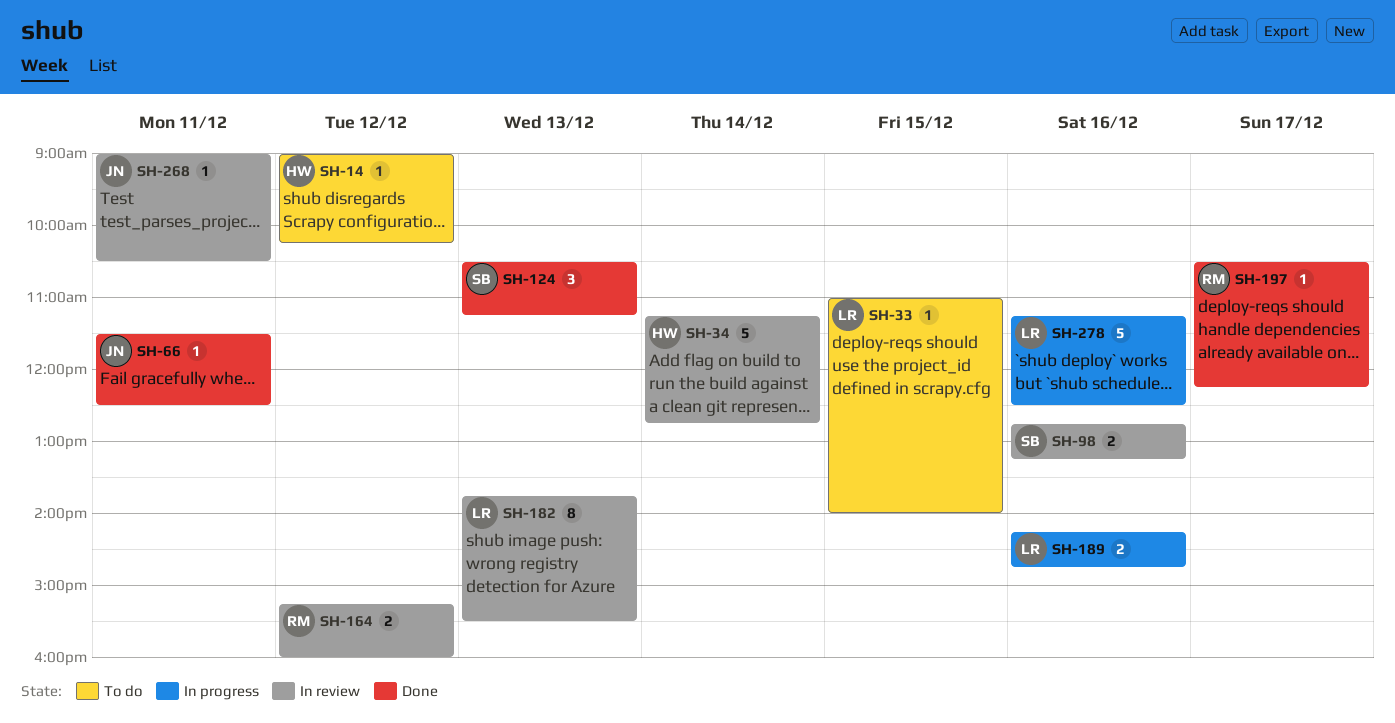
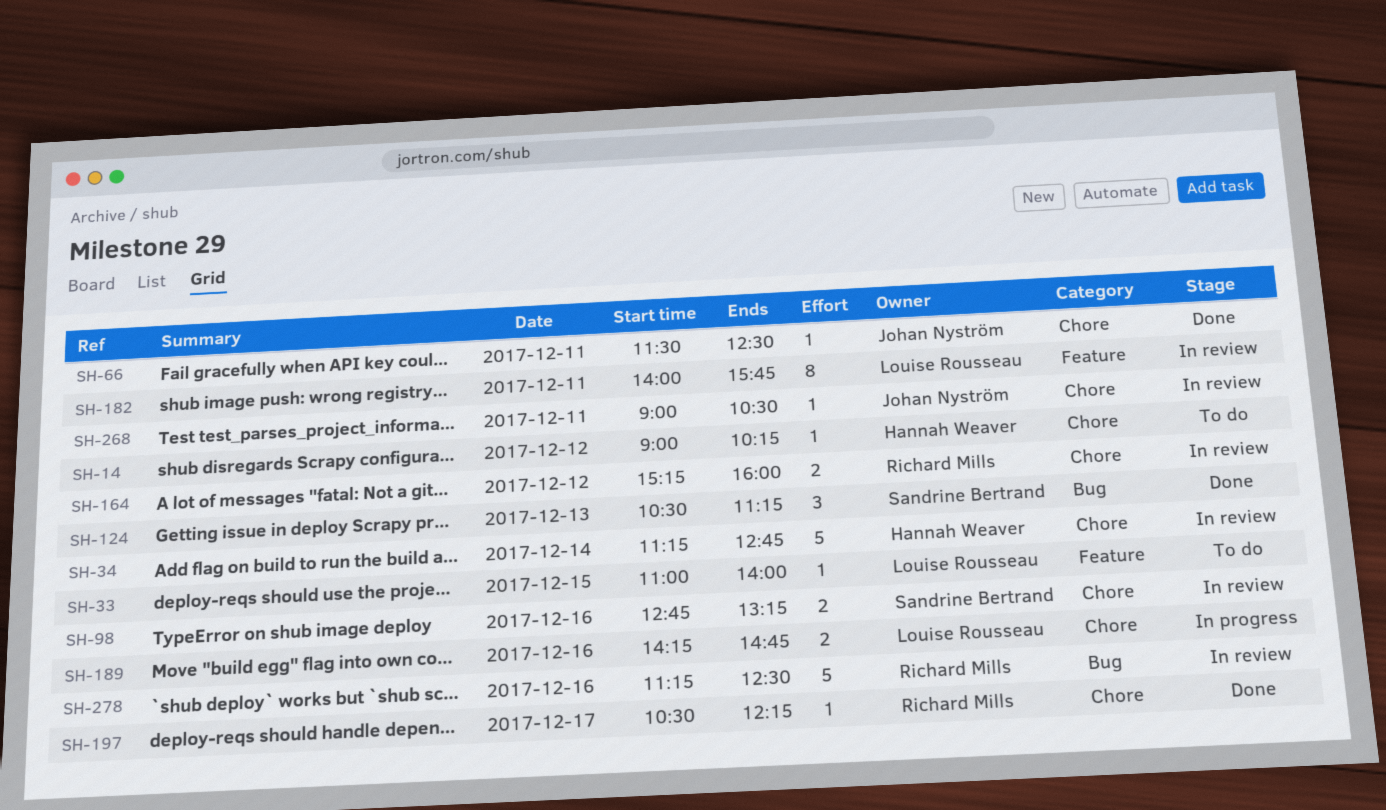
SH-182, day: Dec 13 -> Dec 11
SH-182, begins: 13:45 -> 14:00
SH-182, ends: 15:30 -> 15:45
SH-278, status: In progress -> In review
SH-278, owner: Louise Rousseau -> Richard Mills

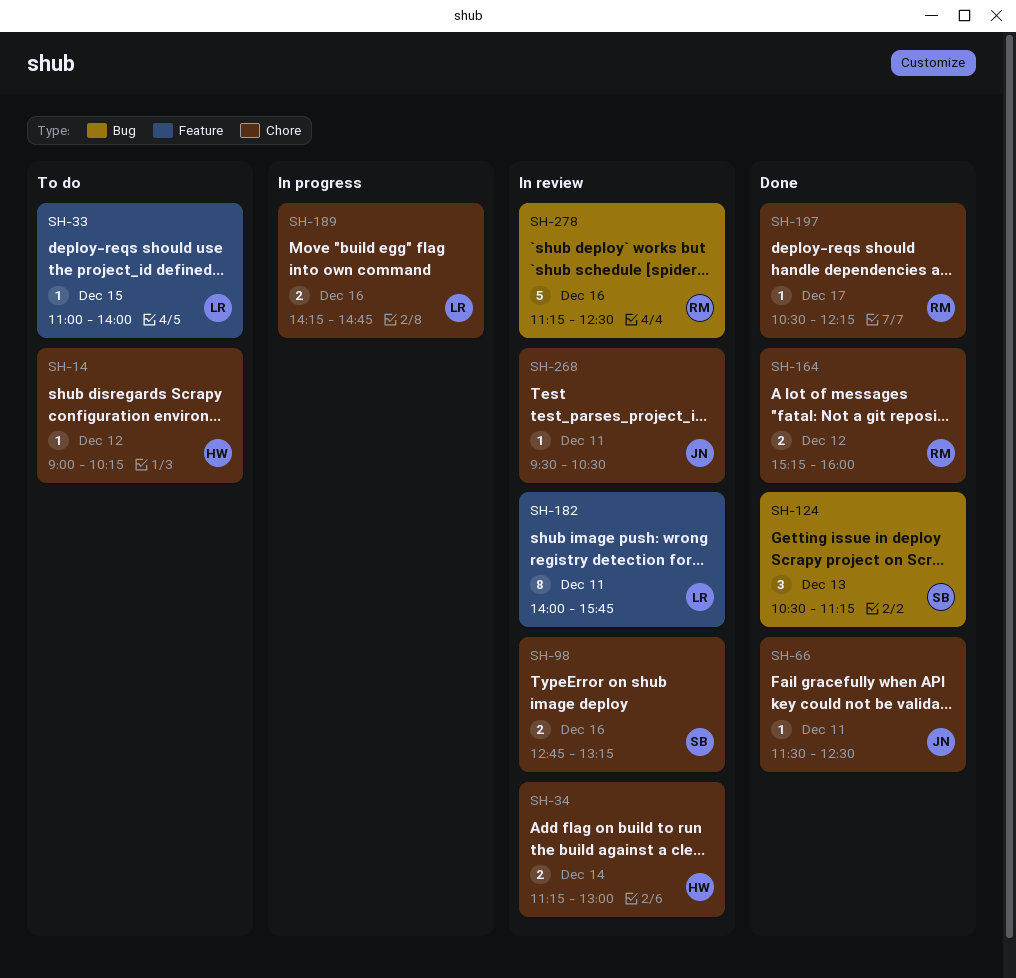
SH-34, estimate: 5 -> 2
SH-34, ends: 12:45 -> 13:00
SH-164, status: In review -> Done
SH-268, begins: 09:00 -> 09:30

